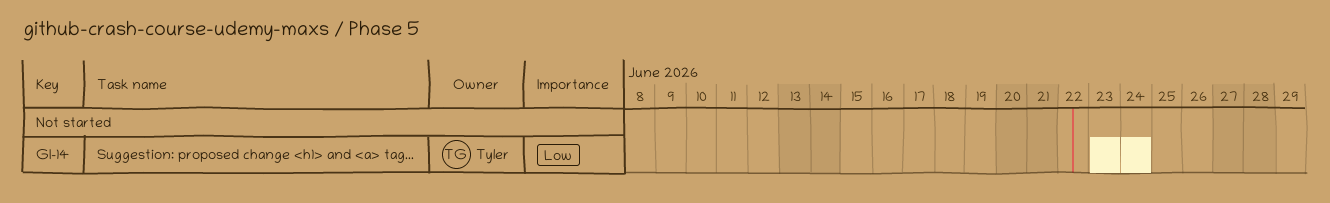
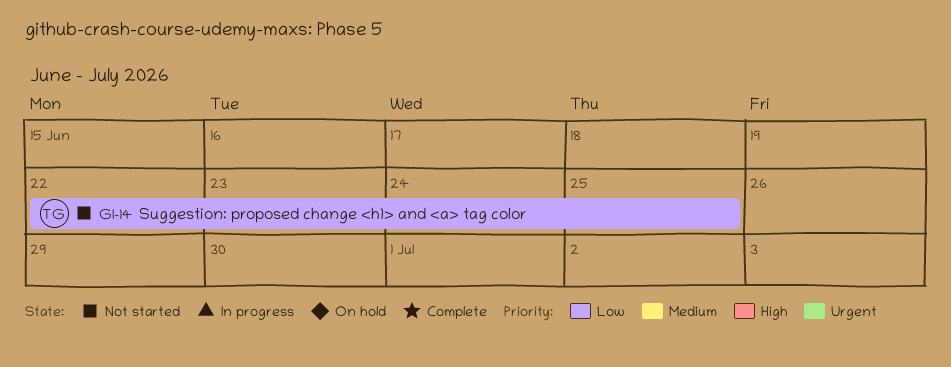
GI-14, start: Jun 23 -> Jun 22
GI-14, due: Jun 24 -> Jun 25

